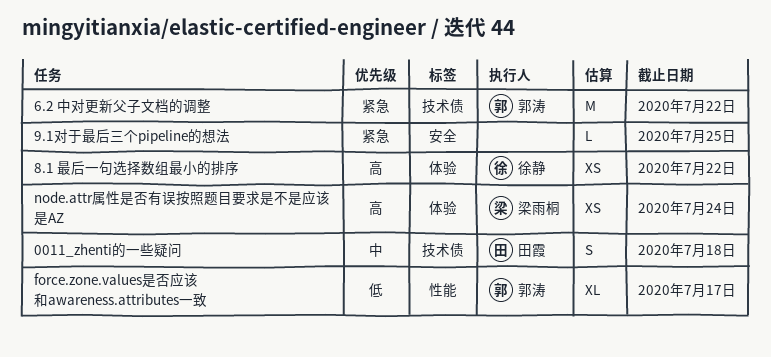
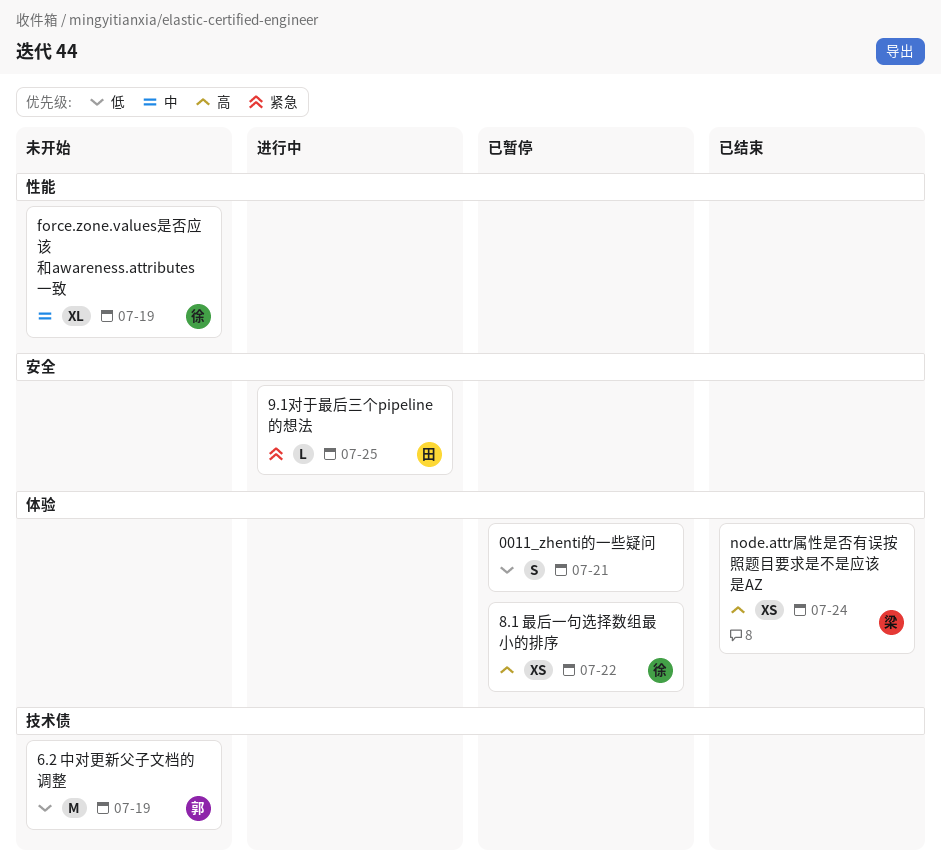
0011_zhenti的一些疑问, owner: 田霞 -> none
0011_zhenti的一些疑问, priority: 中 -> 低
0011_zhenti的一些疑问, label: 技术债 -> 体验
0011_zhenti的一些疑问, due: Jul 18 -> Jul 21
6.2 中对更新父子文档的调整, priority: 紧急 -> 低
6.2 中对更新父子文档的调整, due: Jul 22 -> Jul 19
9.1对于最后三个pipeline的想法, owner: none -> 田霞
force.zone.values是否应该和awareness.attributes一致, owner: 郭涛 -> 徐静
force.zone.values是否应该和awareness.attributes一致, priority: 低 -> 中
force.zone.values是否应该和awareness.attributes一致, due: Jul 17 -> Jul 19

